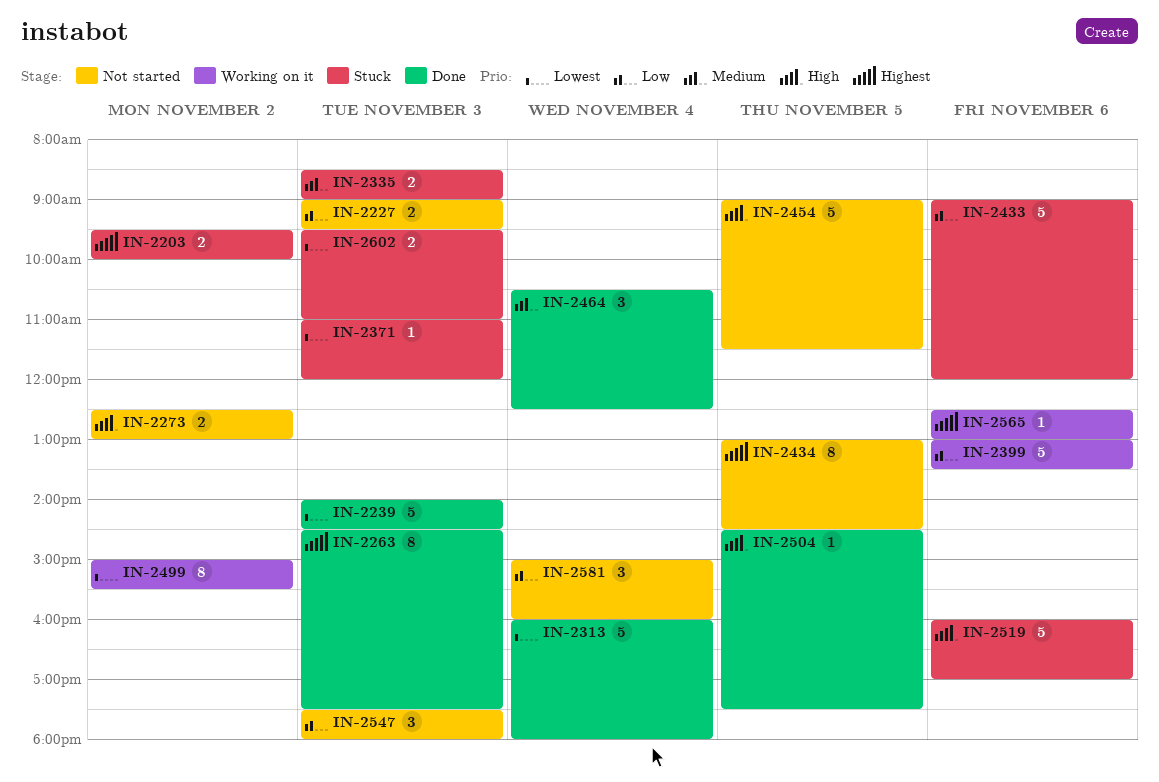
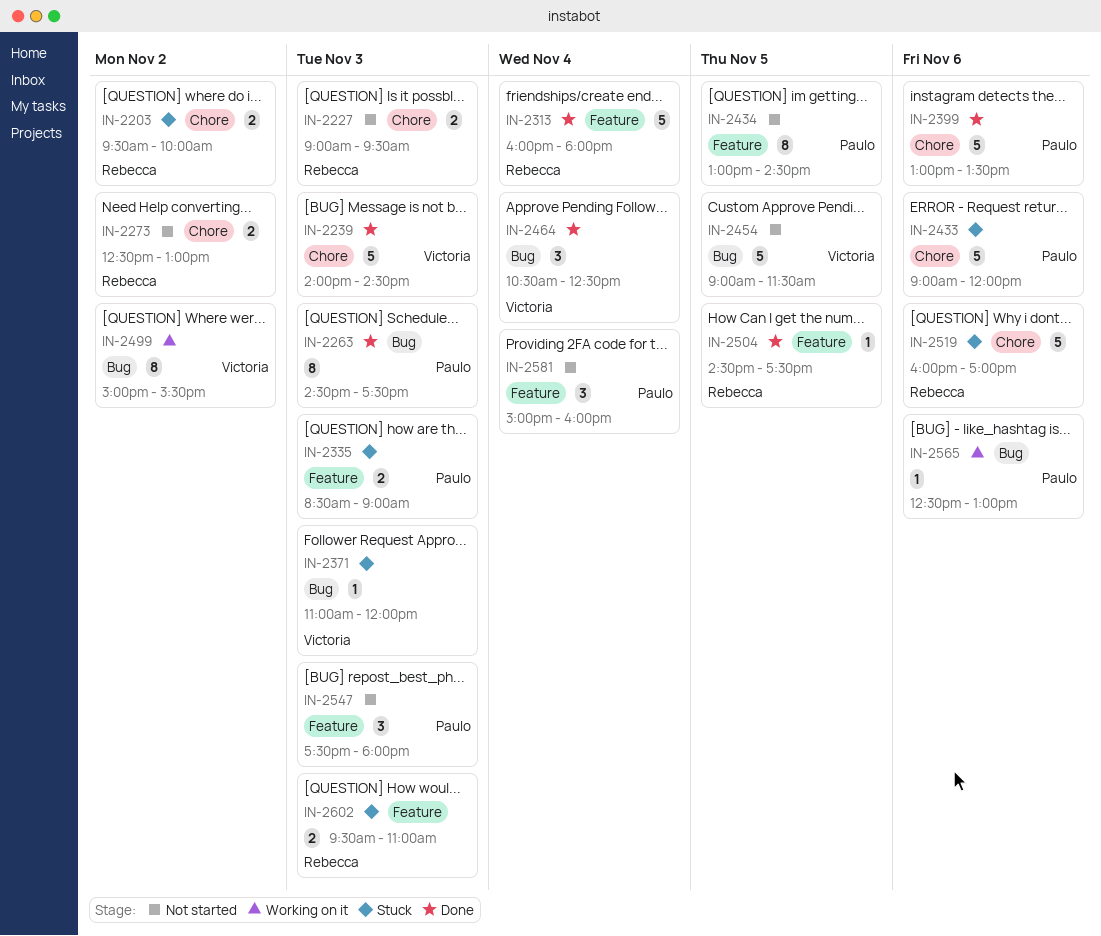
IN-2399, status: Working on it -> Done

